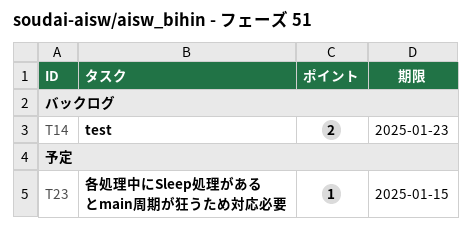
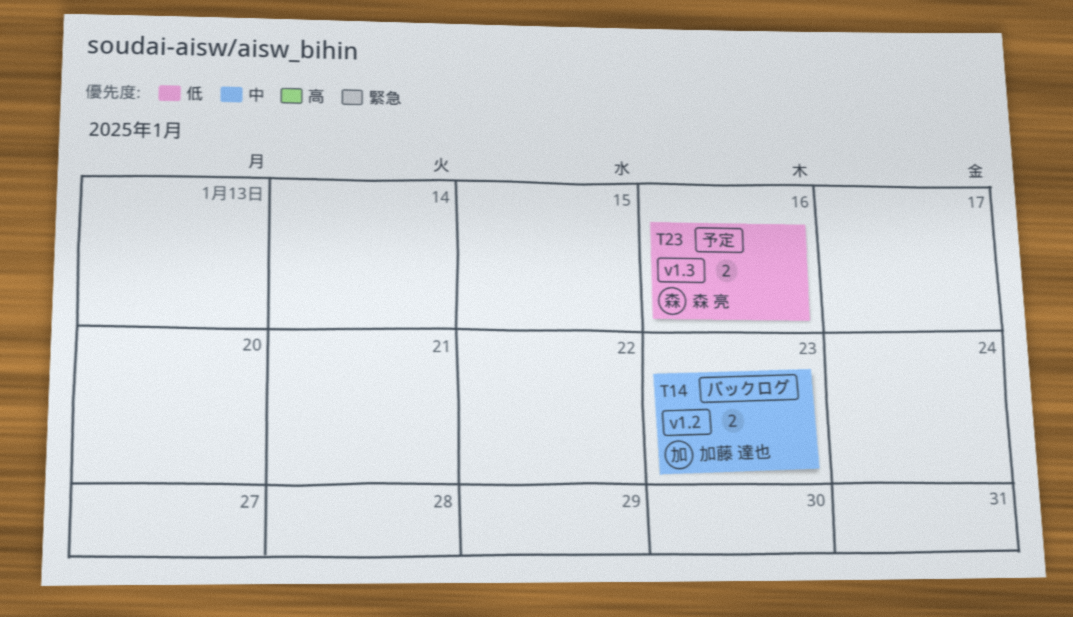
T23, estimate: 1 -> 2
T23, due: Jan 15 -> Jan 16

